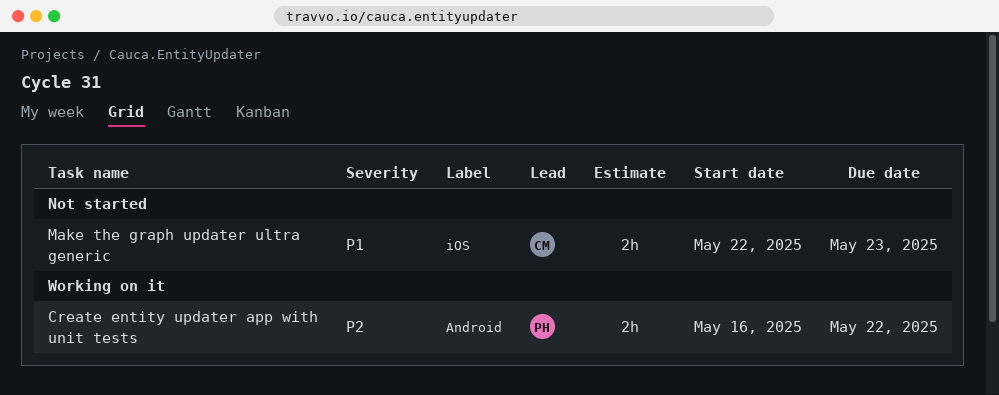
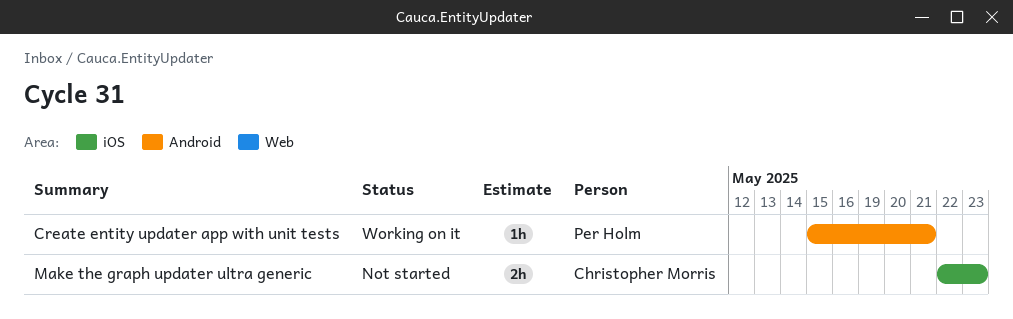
Create entity updater app with unit tests, estimate: 2h -> 1h
Create entity updater app with unit tests, start: May 16 -> May 15
Create entity updater app with unit tests, due: May 22 -> May 21

